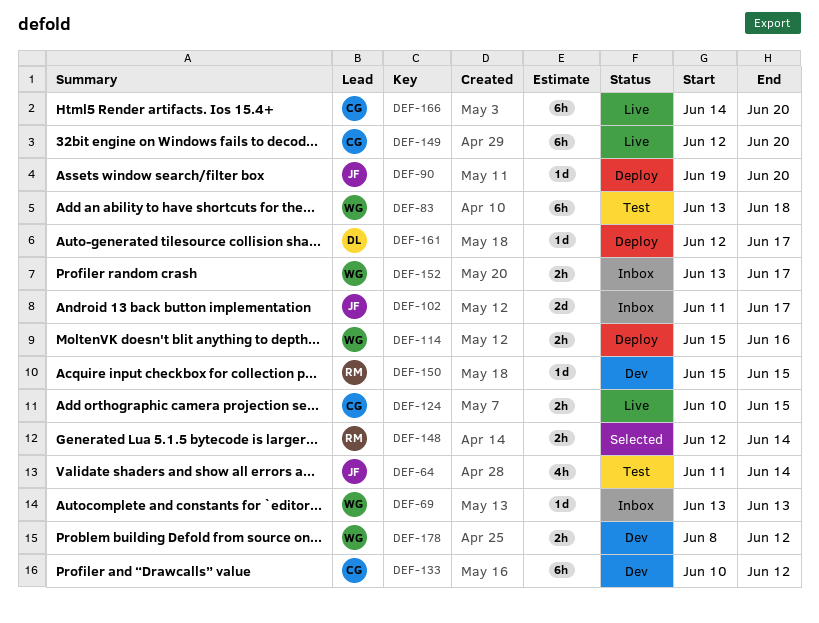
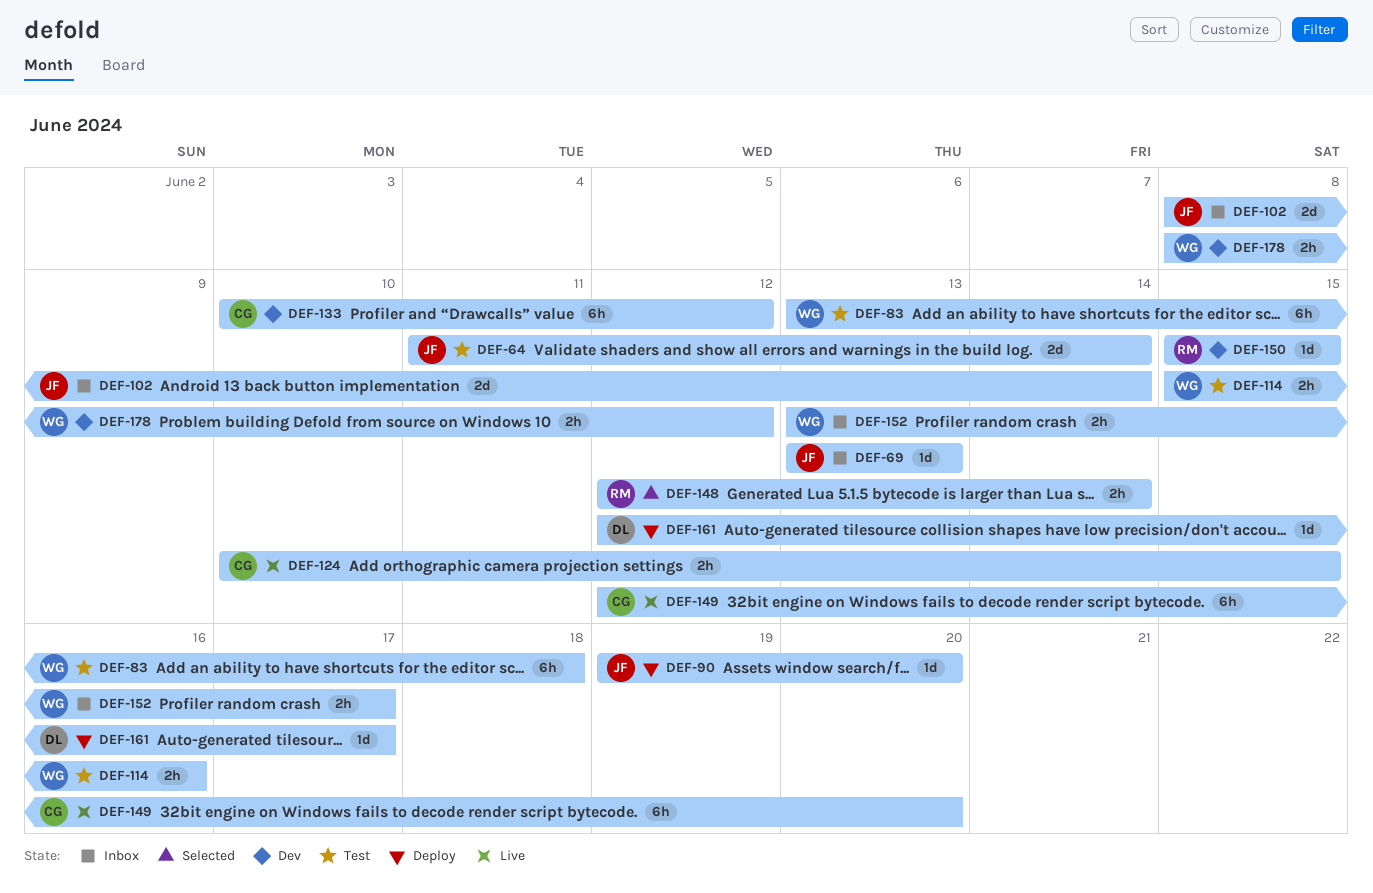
DEF-64, estimate: 4h -> 2d
DEF-69, owner: WG -> JF
DEF-102, start: Jun 11 -> Jun 8
DEF-102, due: Jun 17 -> Jun 14
DEF-114, status: Deploy -> Test
DEF-166: present -> none

